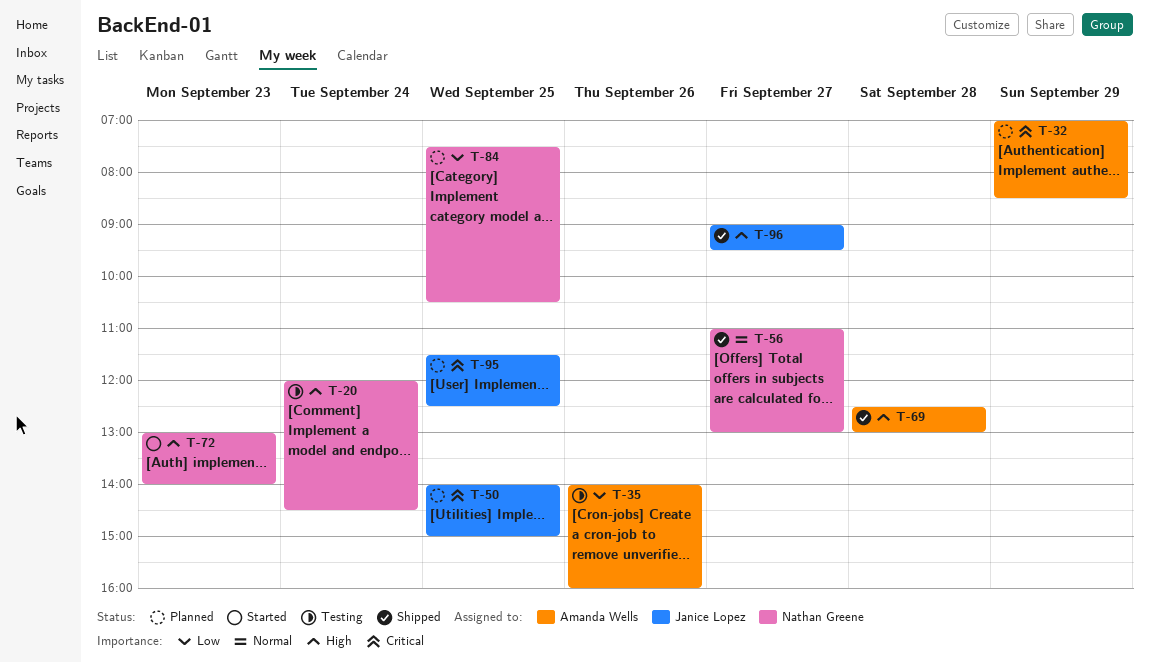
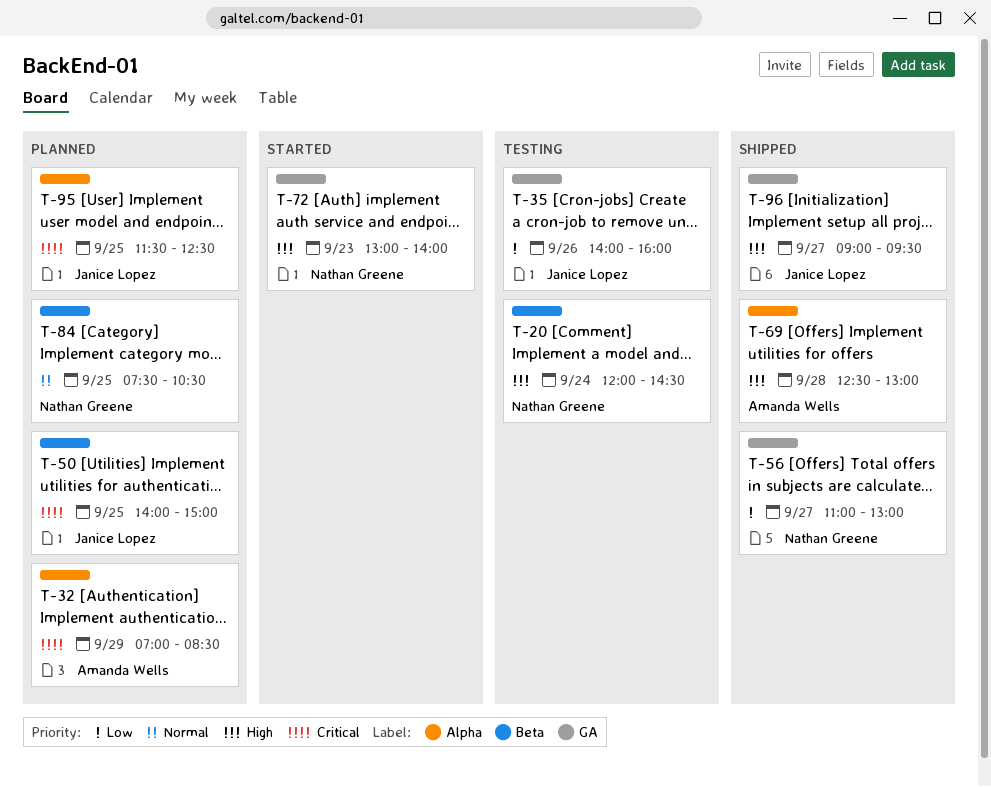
T-35, owner: Amanda Wells -> Janice Lopez
T-56, priority: Normal -> Low
T-84, priority: Low -> Normal

